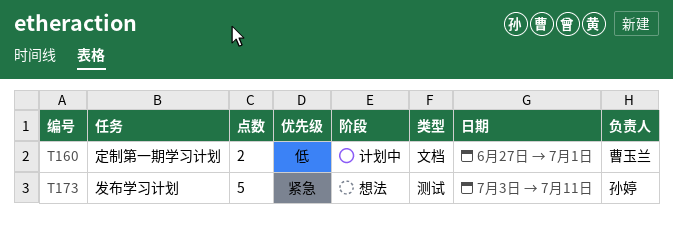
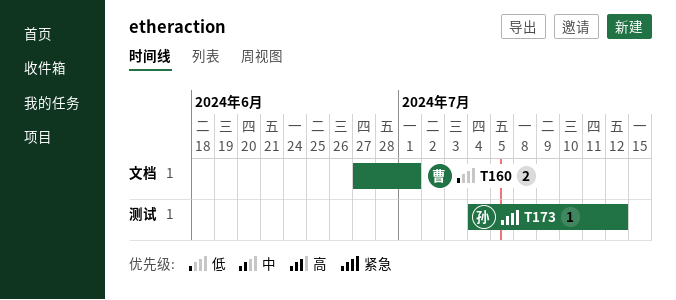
T173, estimate: 5 -> 1
T173, start: Jul 3 -> Jul 4
T173, due: Jul 11 -> Jul 12

